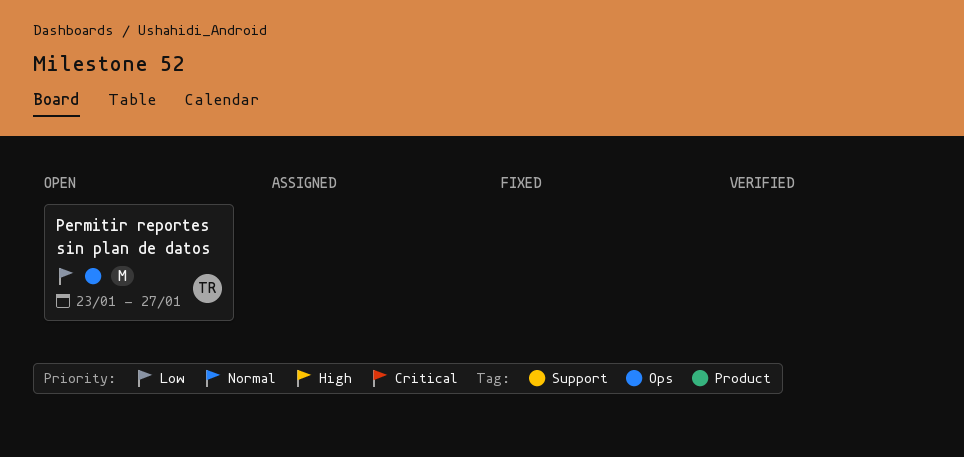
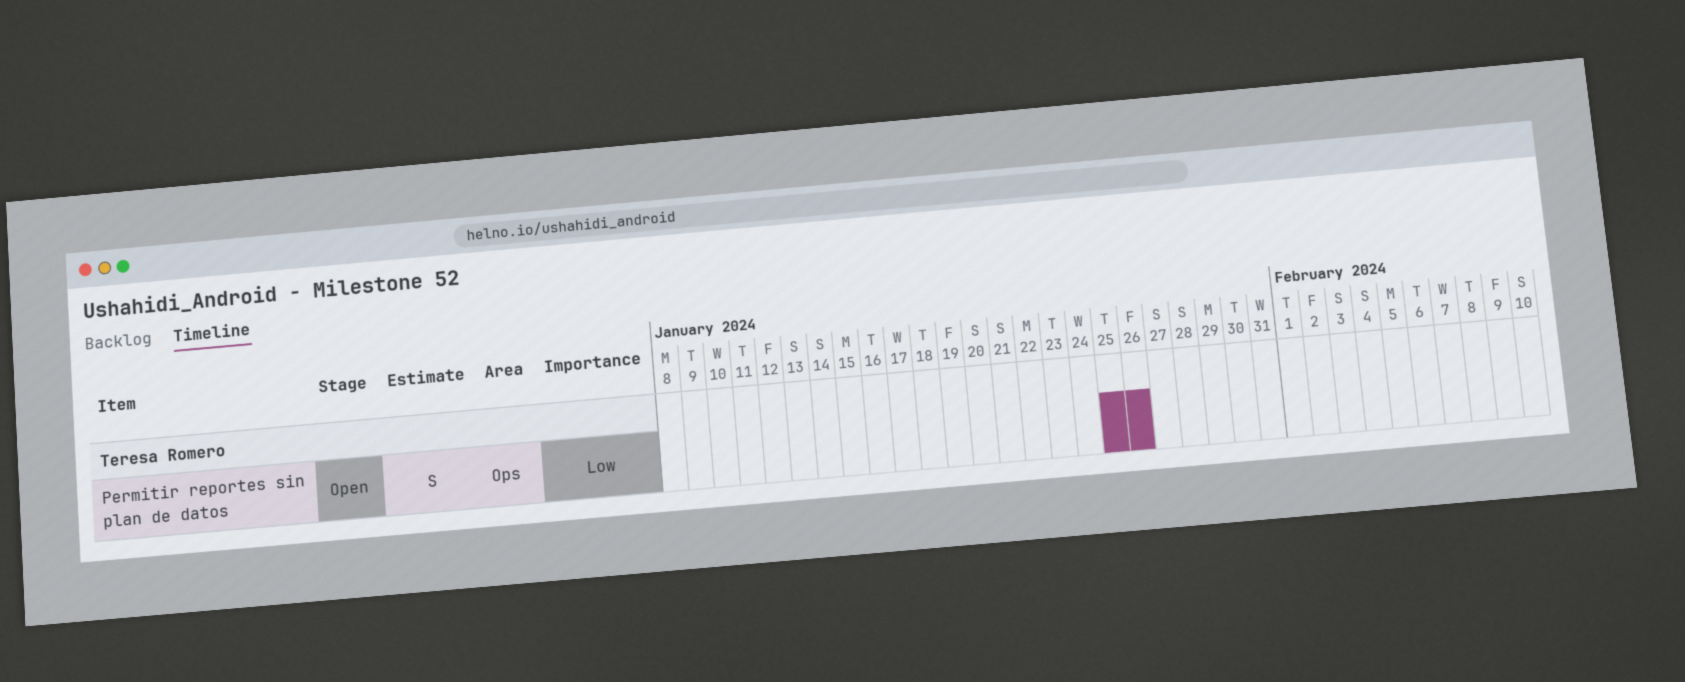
Permitir reportes sin plan de datos, estimate: M -> S
Permitir reportes sin plan de datos, start: Jan 23 -> Jan 25
Permitir reportes sin plan de datos, due: Jan 27 -> Jan 26

